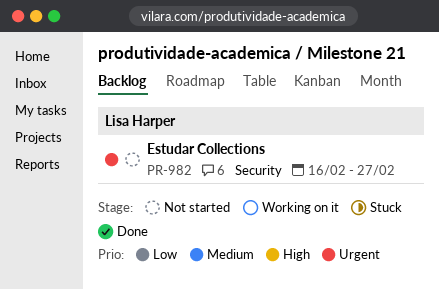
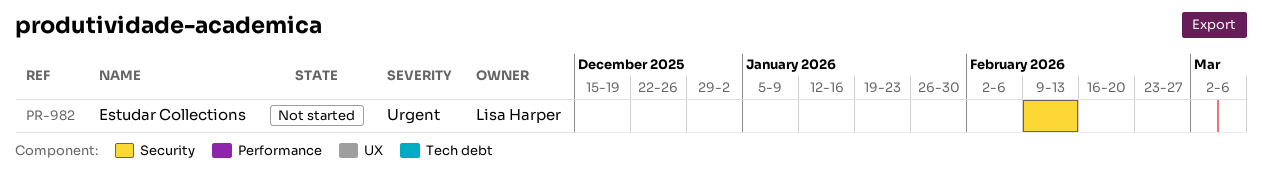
PR-982, start: Feb 16 -> Feb 9
PR-982, due: Feb 27 -> Feb 13

